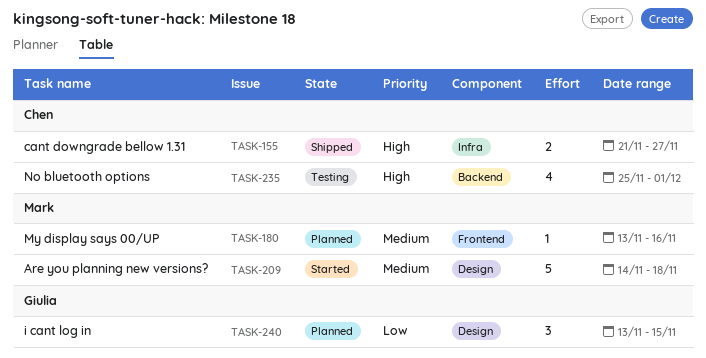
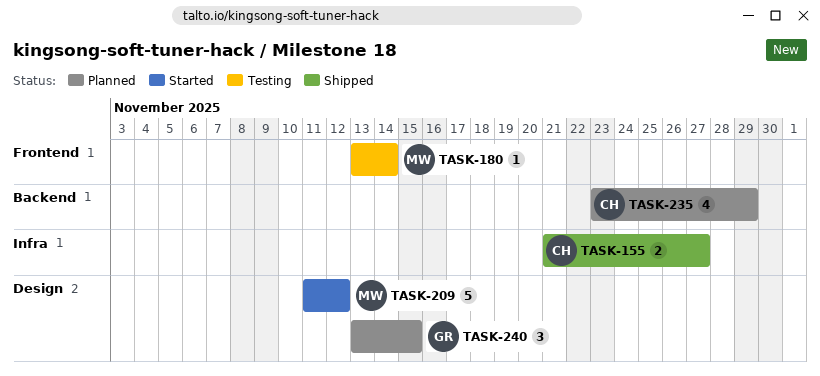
TASK-180, status: Planned -> Testing
TASK-180, due: Nov 16 -> Nov 14
TASK-209, start: Nov 14 -> Nov 11
TASK-209, due: Nov 18 -> Nov 12
TASK-235, status: Testing -> Planned
TASK-235, start: Nov 25 -> Nov 23
TASK-235, due: Dec 1 -> Nov 29

